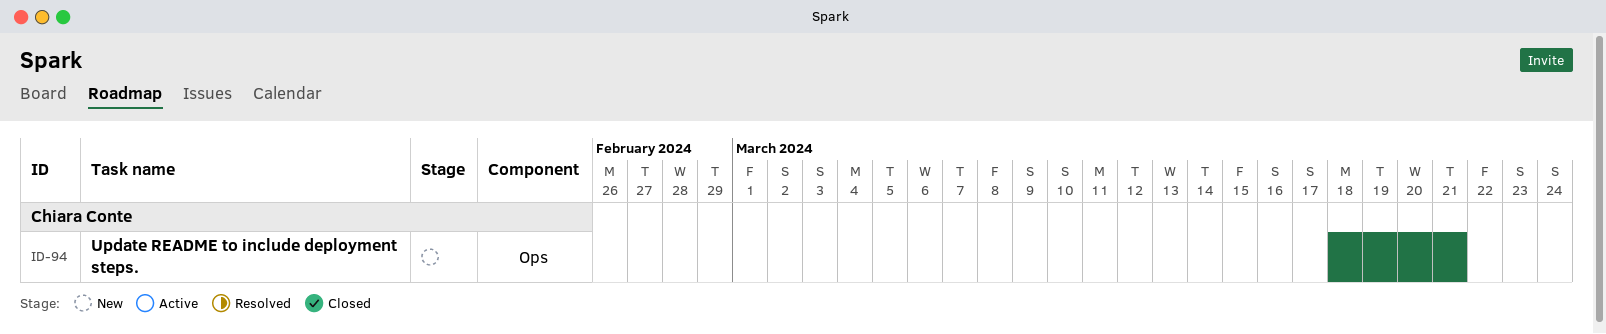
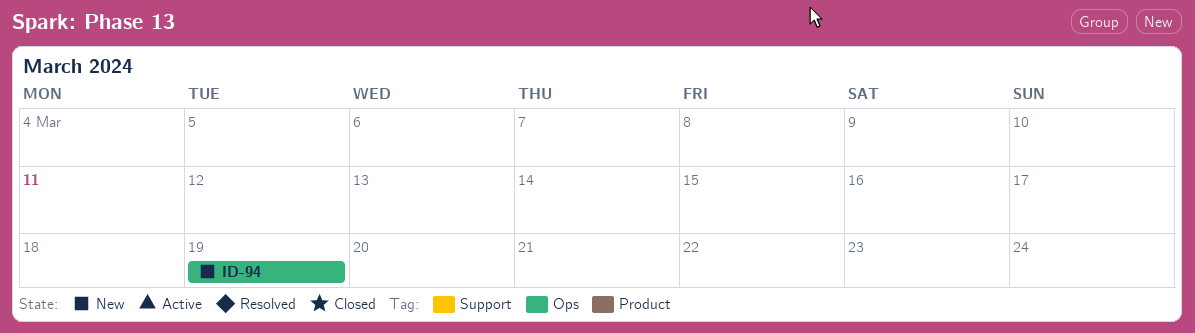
ID-94, start: Mar 18 -> Mar 19
ID-94, due: Mar 21 -> Mar 19

